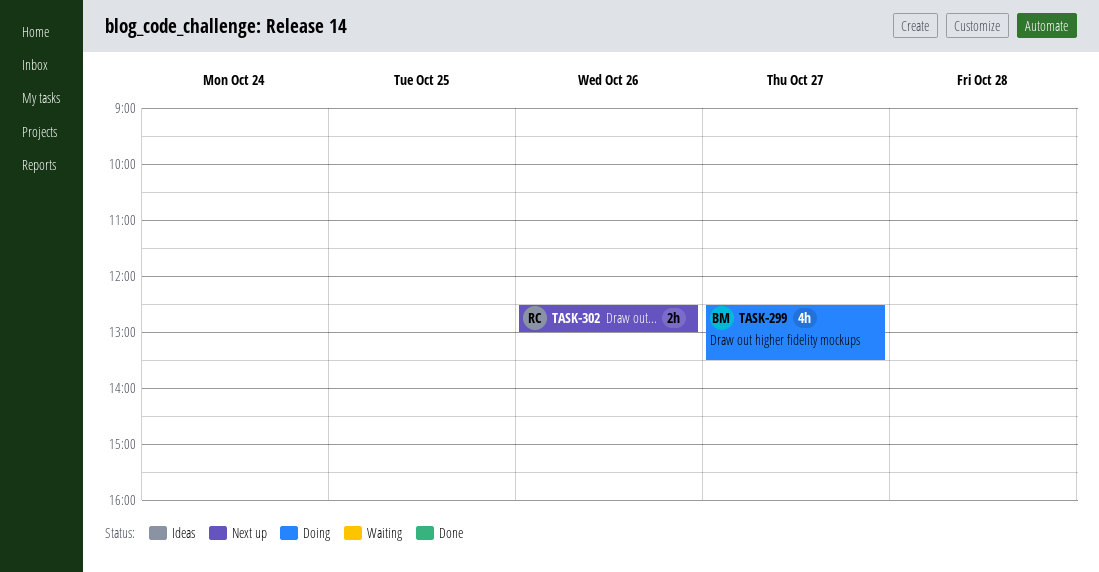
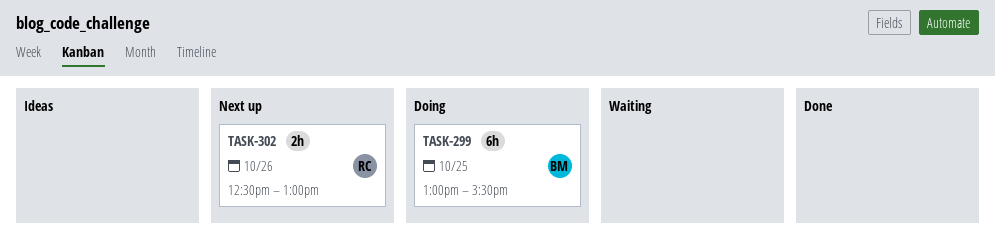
TASK-299, estimate: 4h -> 6h
TASK-299, day: Oct 27 -> Oct 25
TASK-299, begins: 12:30 -> 13:00
TASK-299, ends: 13:30 -> 15:30

